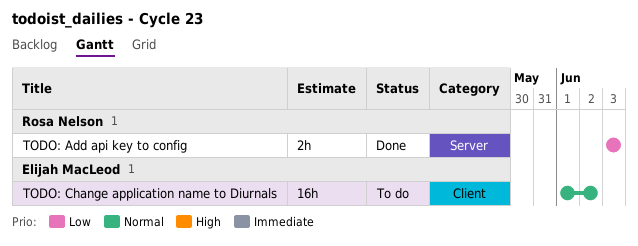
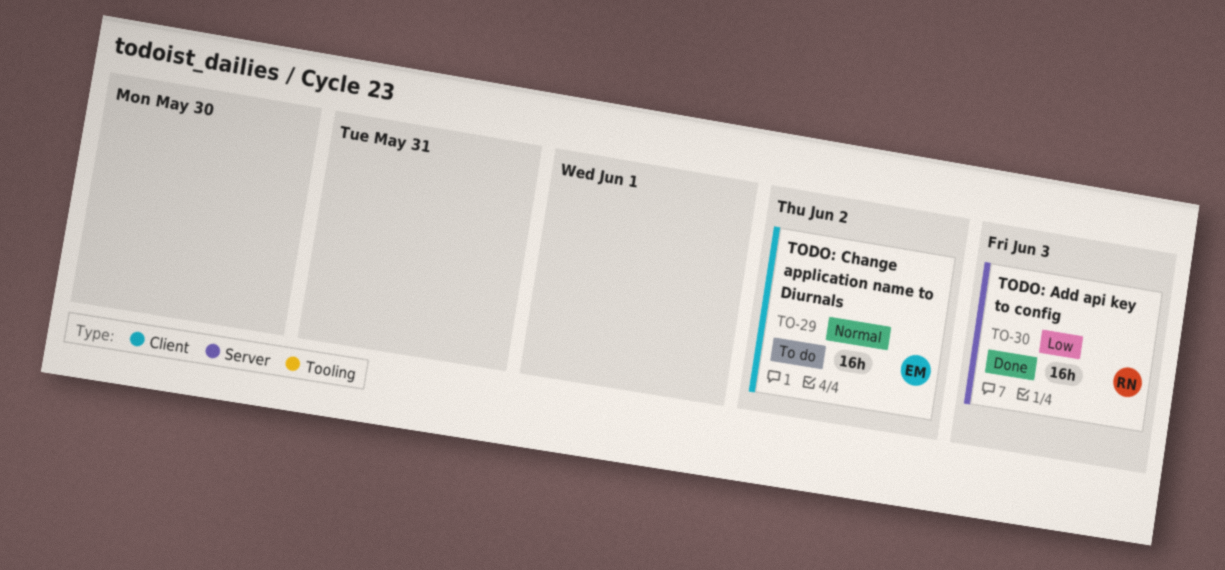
TODO: Add api key to config, estimate: 2h -> 16h

